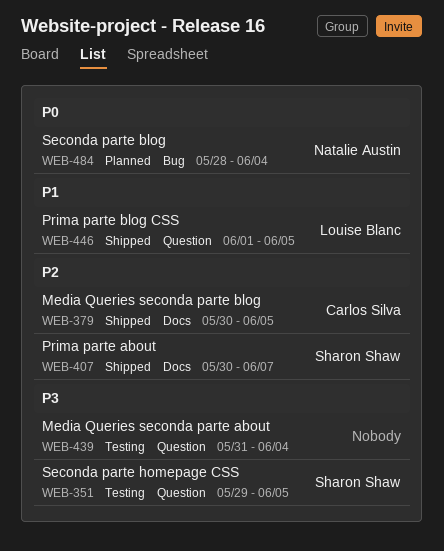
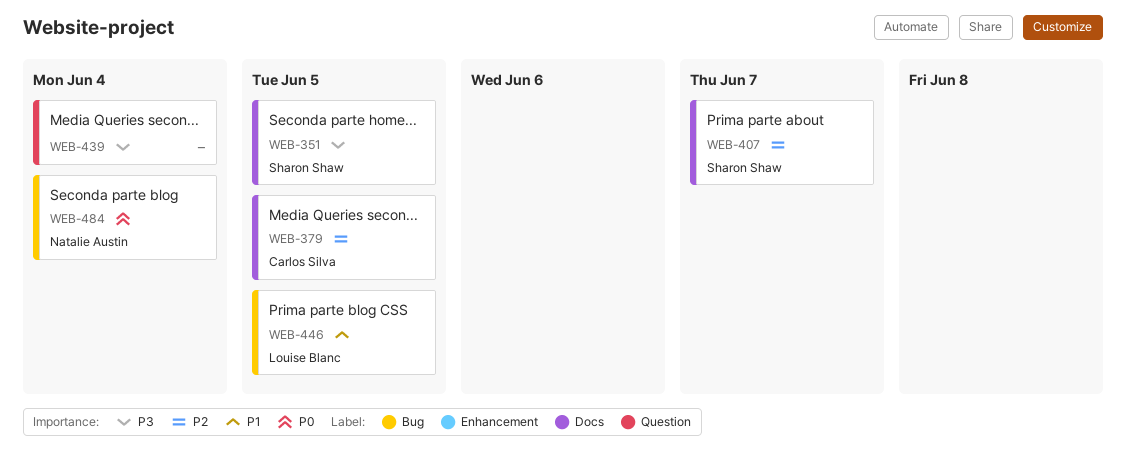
WEB-351, label: Question -> Docs
WEB-446, label: Question -> Bug

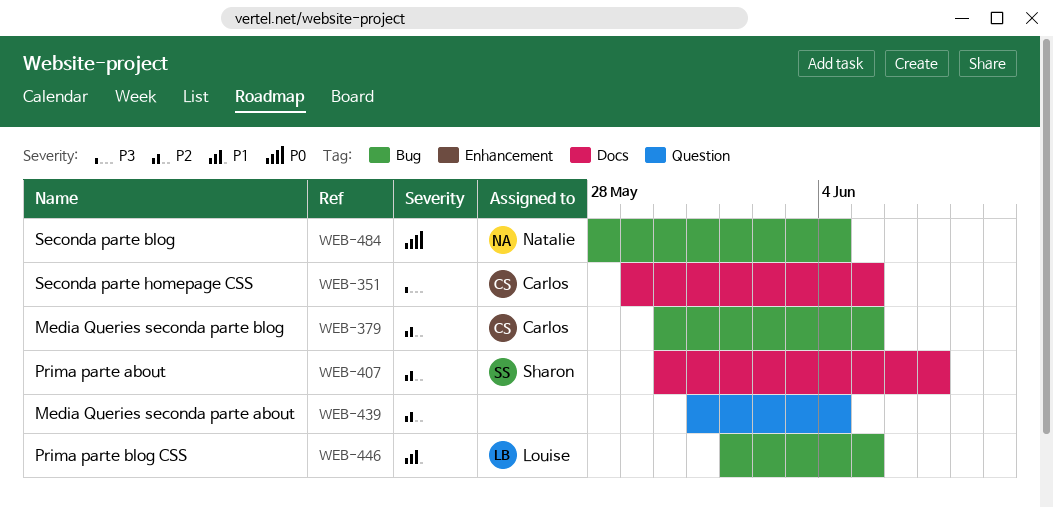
WEB-351, owner: Sharon Shaw -> Carlos Silva
WEB-379, label: Docs -> Bug
WEB-439, priority: P3 -> P2

